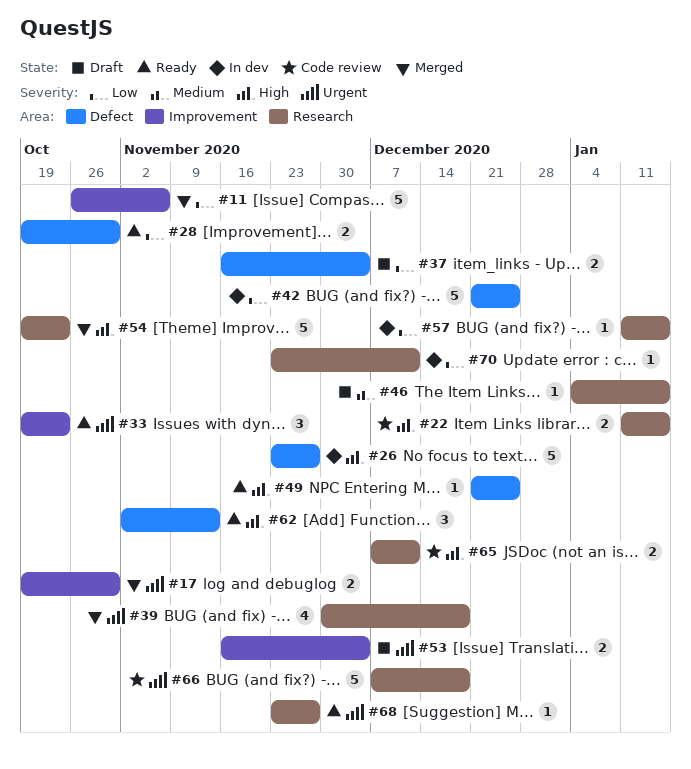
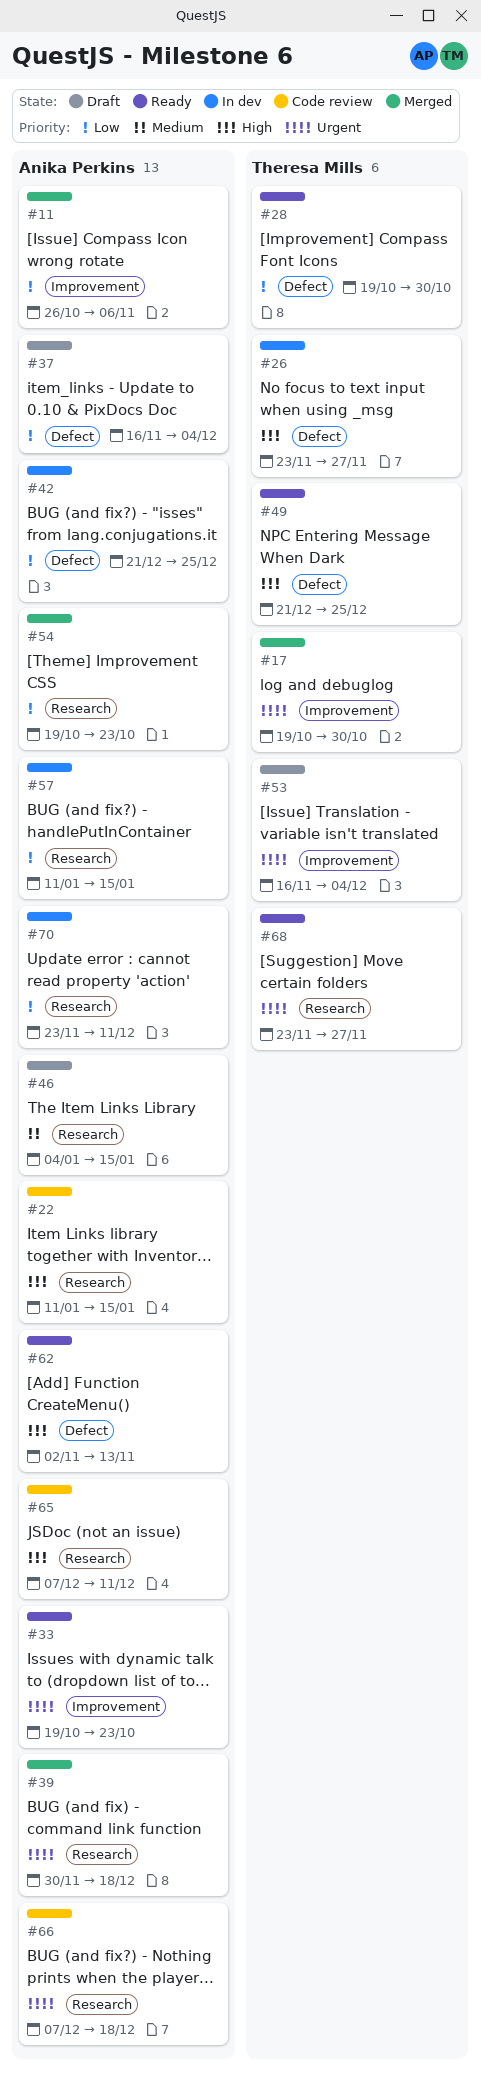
#54, priority: High -> Low

